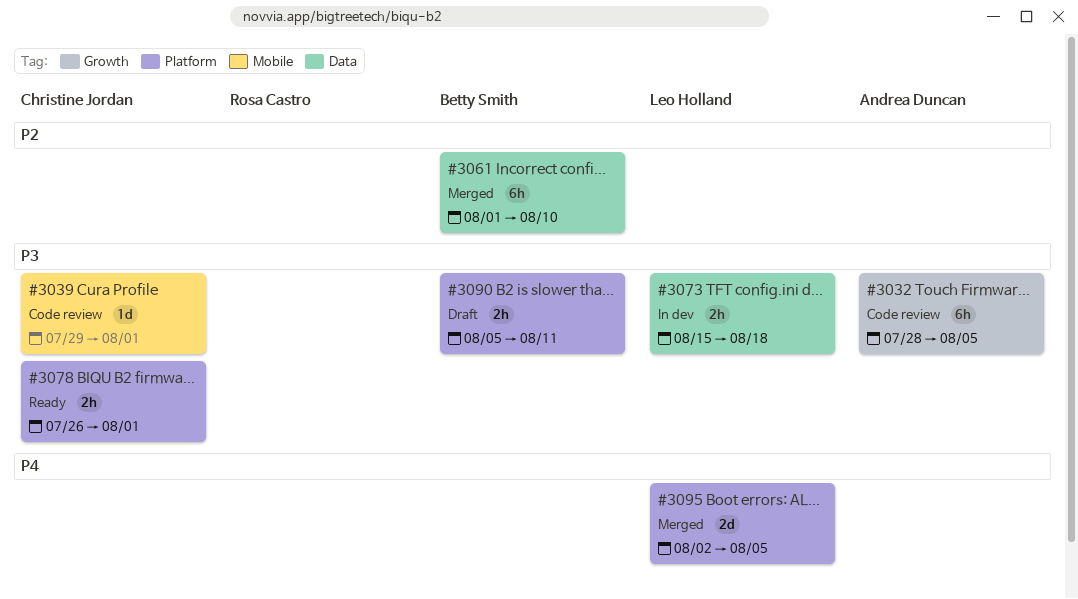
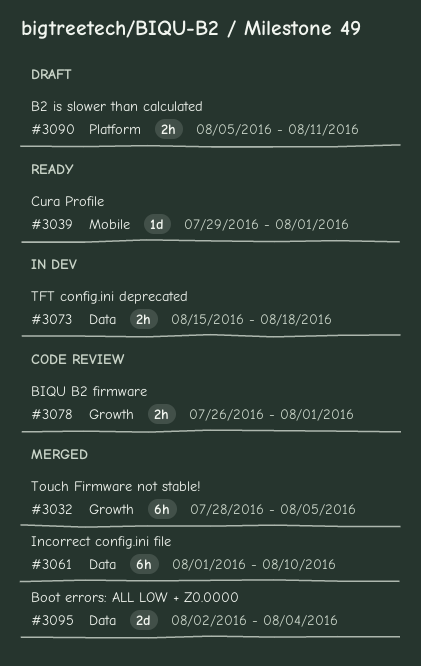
#3032, status: Code review -> Merged
#3039, status: Code review -> Ready
#3078, status: Ready -> Code review
#3078, label: Platform -> Growth
#3095, label: Platform -> Data
#3095, due: Aug 5 -> Aug 4

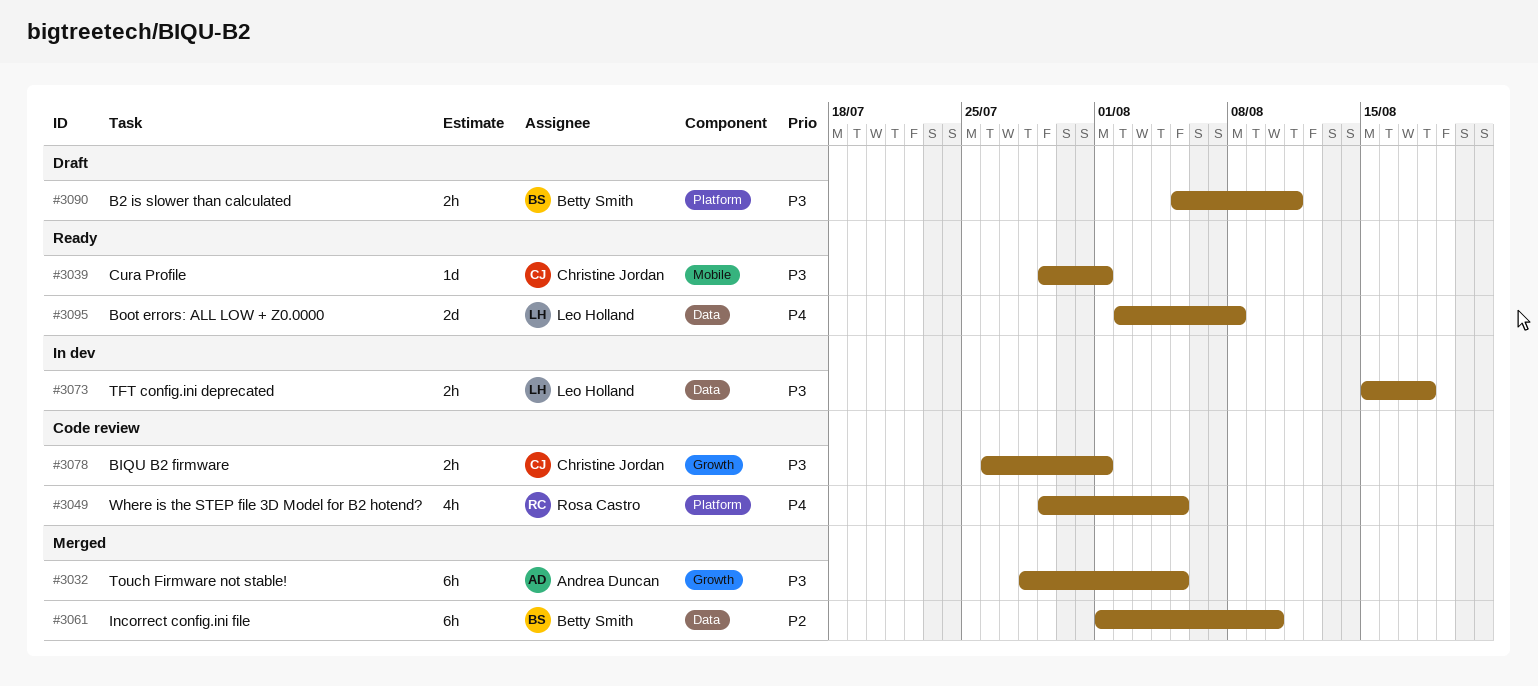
#3049: none -> present
#3095, status: Merged -> Ready
#3095, due: Aug 4 -> Aug 8

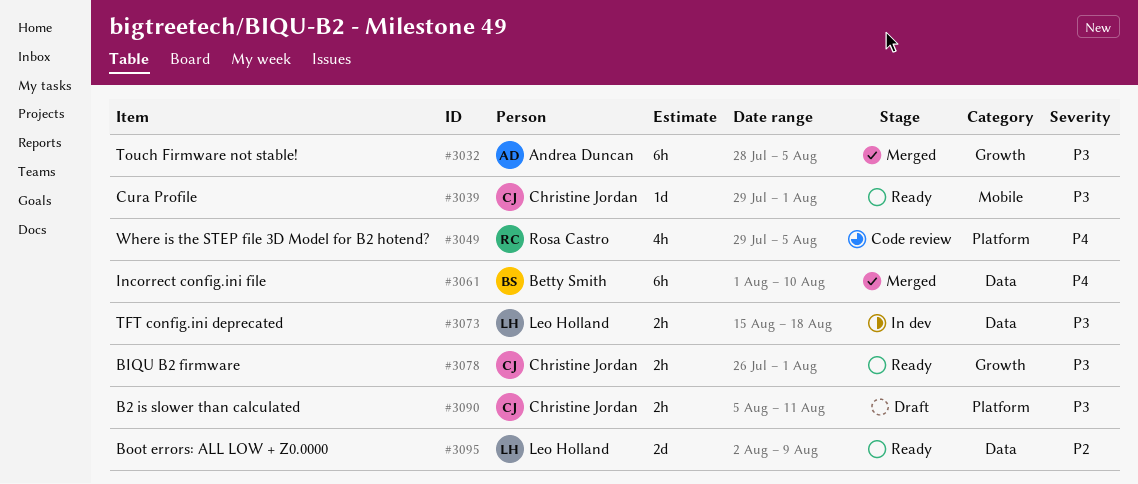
#3061, priority: P2 -> P4
#3078, status: Code review -> Ready
#3090, owner: Betty Smith -> Christine Jordan
#3095, priority: P4 -> P2
#3095, due: Aug 8 -> Aug 9

